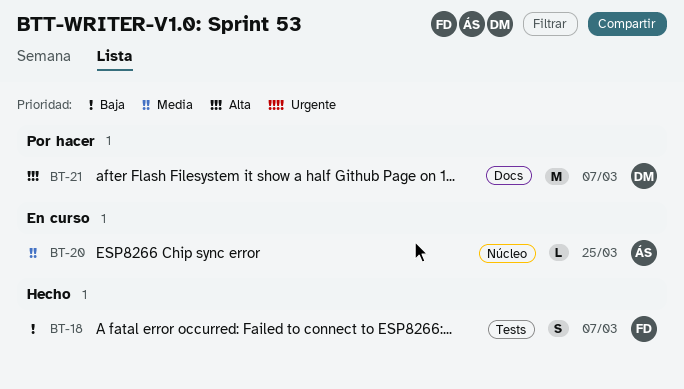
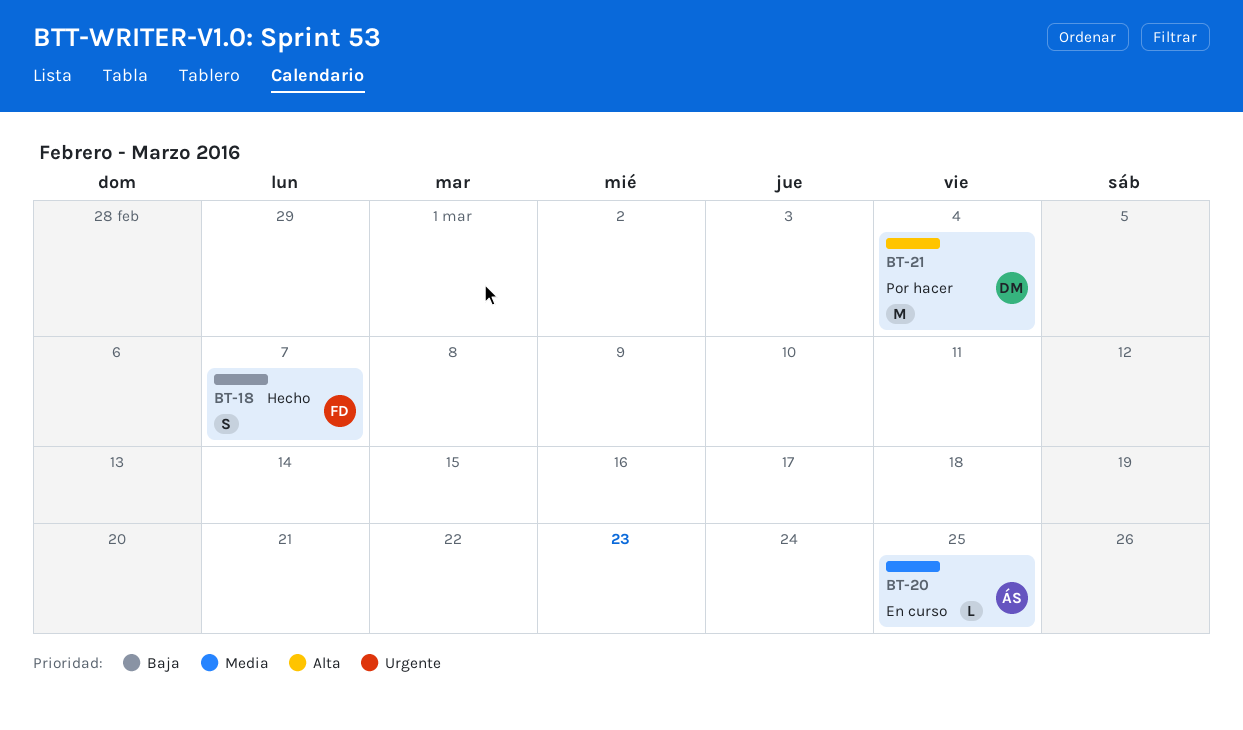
BT-21, due: Mar 7 -> Mar 4

